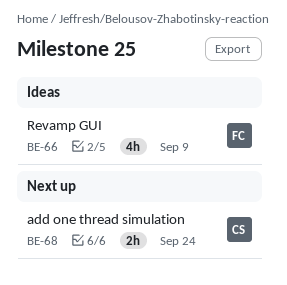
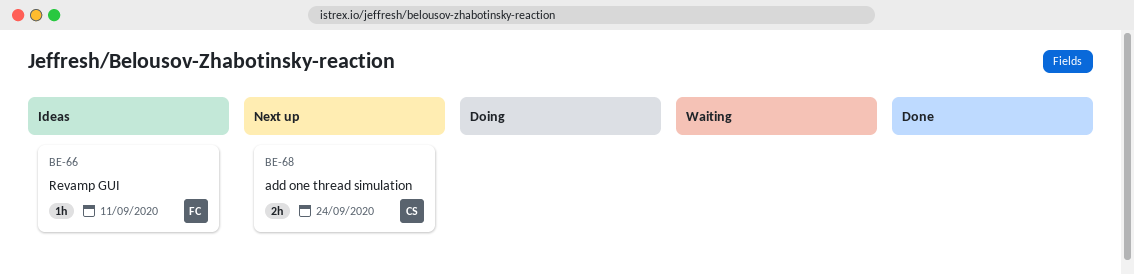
BE-66, estimate: 4h -> 1h
BE-66, due: Sep 9 -> Sep 11

